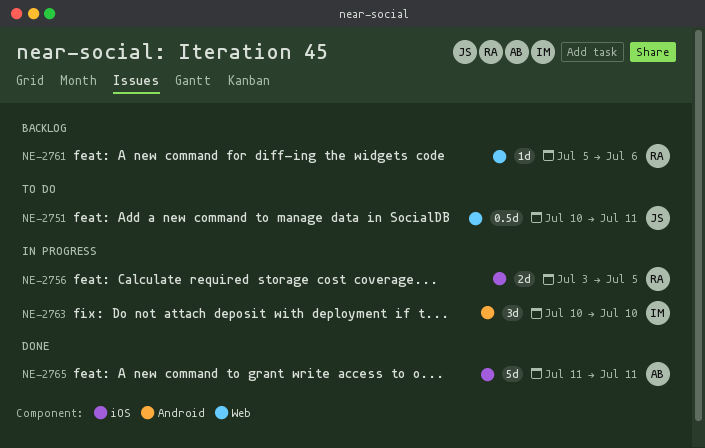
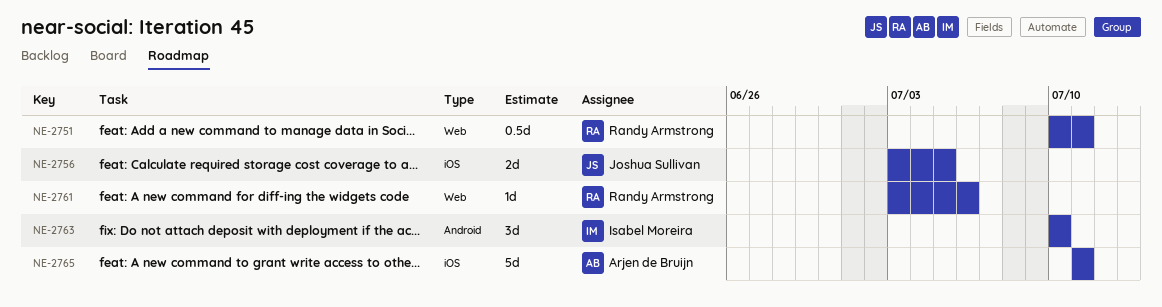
NE-2751, owner: Joshua Sullivan -> Randy Armstrong
NE-2756, owner: Randy Armstrong -> Joshua Sullivan
NE-2761, start: Jul 5 -> Jul 3

